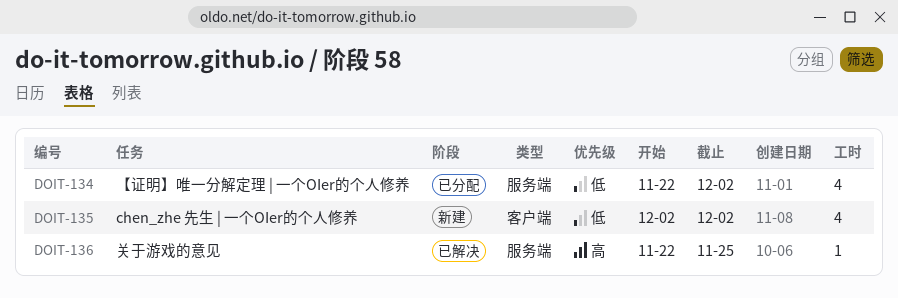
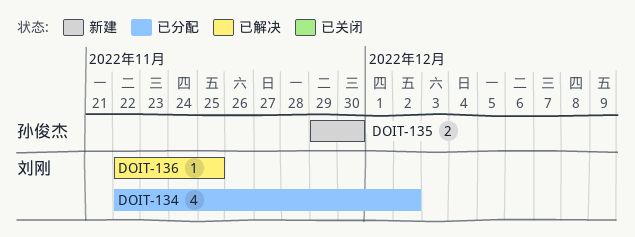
DOIT-135, estimate: 4 -> 2
DOIT-135, start: Dec 2 -> Nov 29
DOIT-135, due: Dec 2 -> Nov 30

